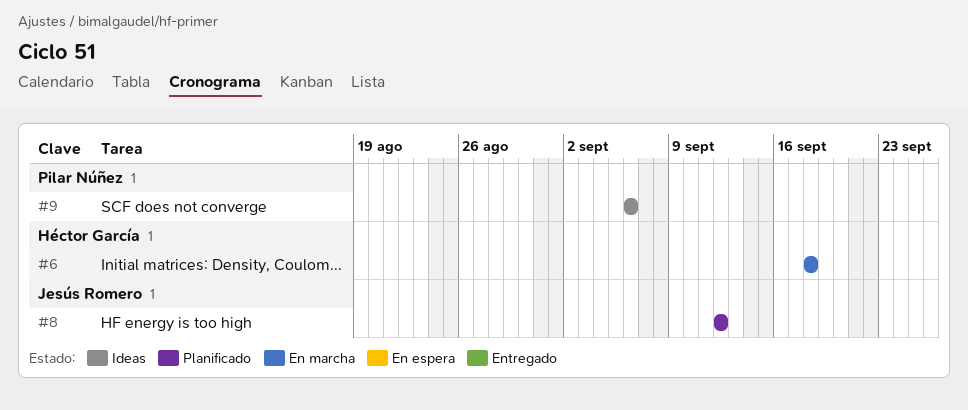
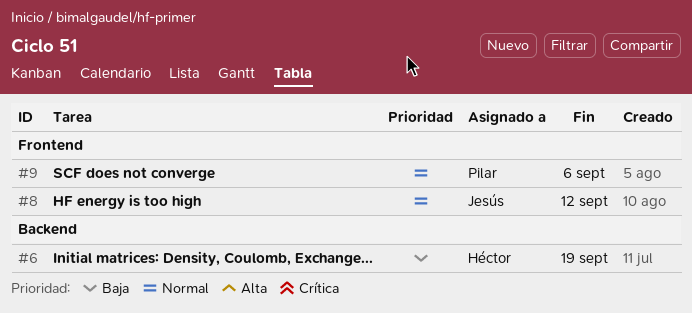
#6, due: Sep 18 -> Sep 19

